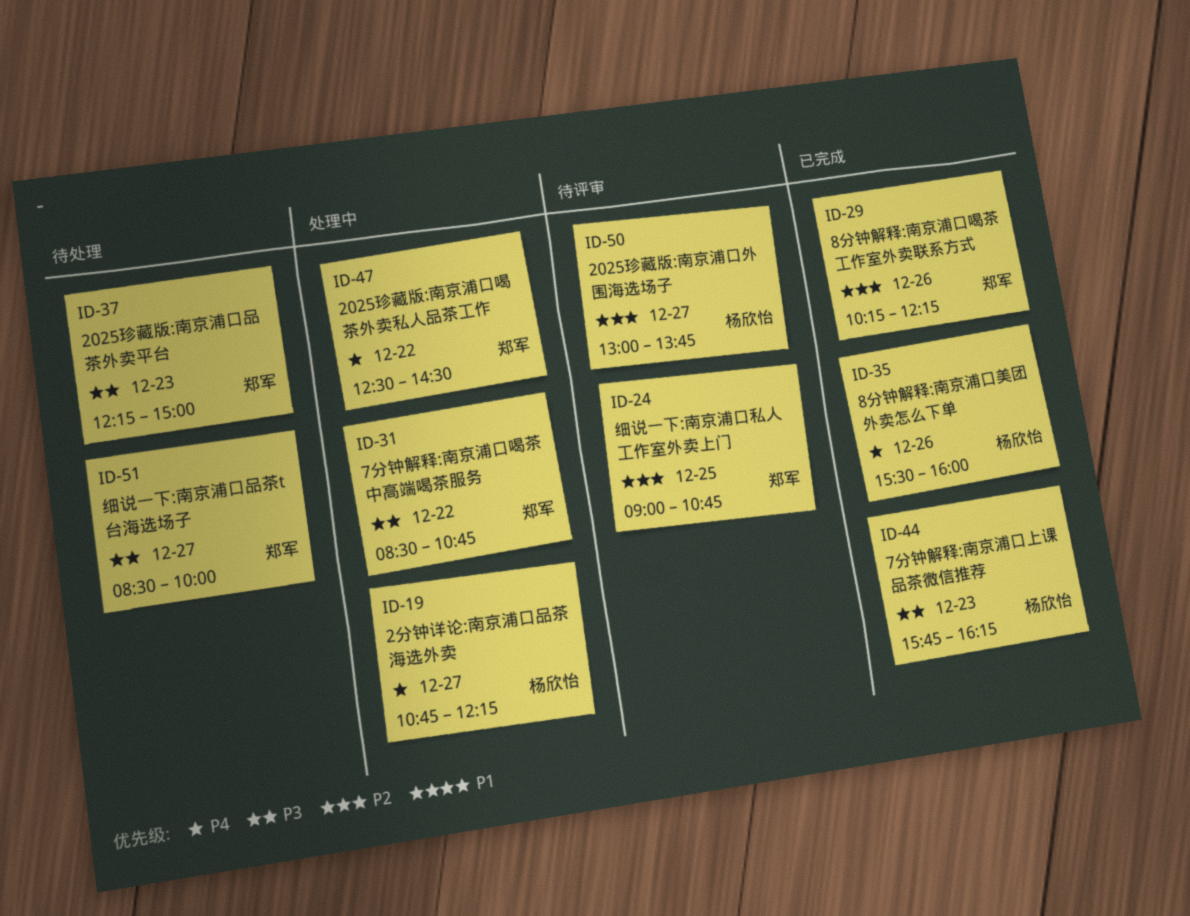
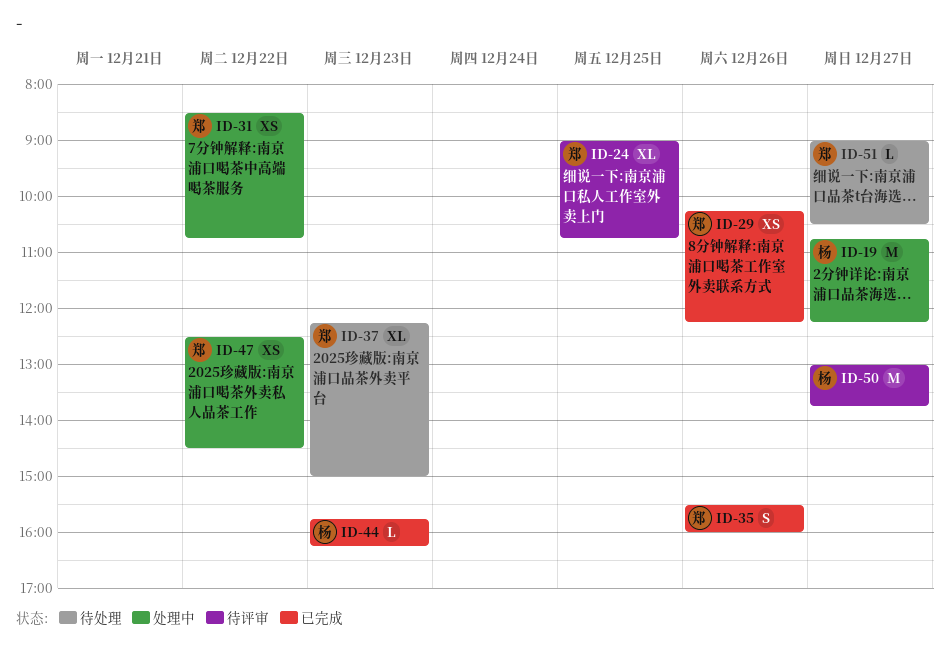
ID-35, owner: 杨欣怡 -> 郑军
ID-51, begins: 08:30 -> 09:00
ID-51, ends: 10:00 -> 10:30

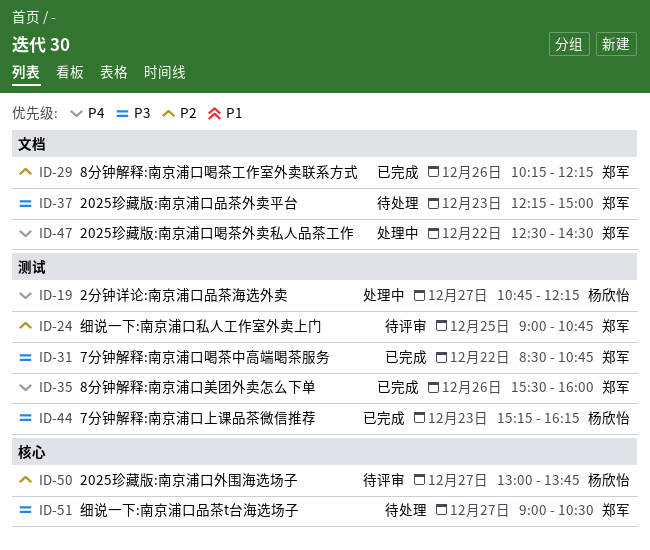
ID-31, status: 处理中 -> 已完成
ID-44, begins: 15:45 -> 15:15

